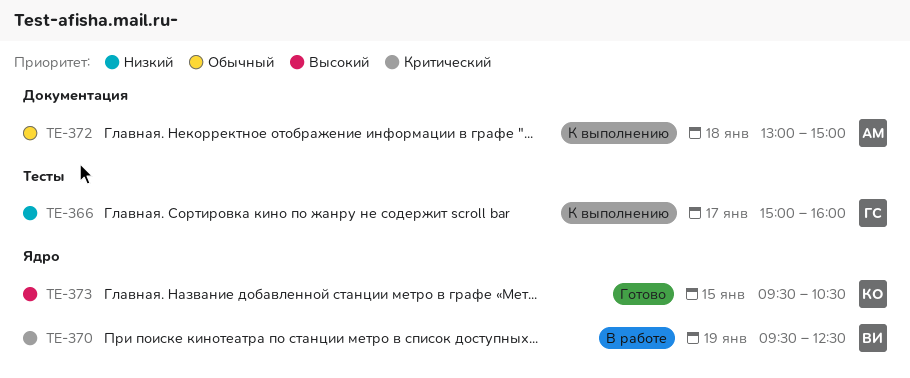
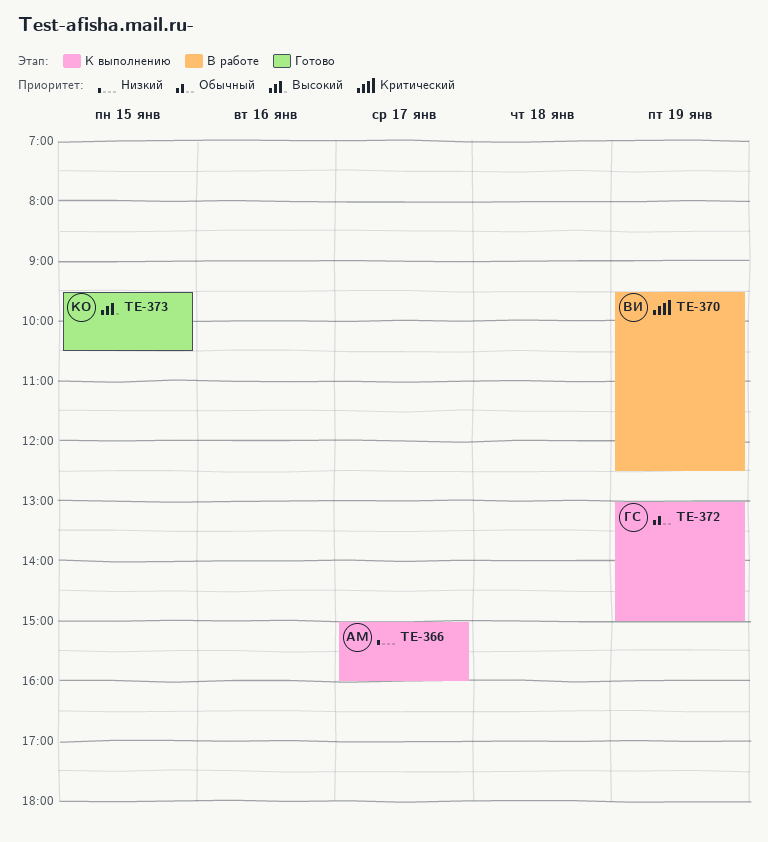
TE-366, owner: ГС -> АМ
TE-372, owner: АМ -> ГС
TE-372, day: Jan 18 -> Jan 19

